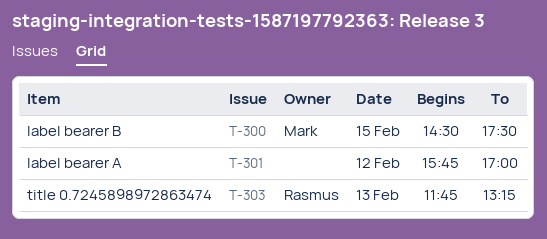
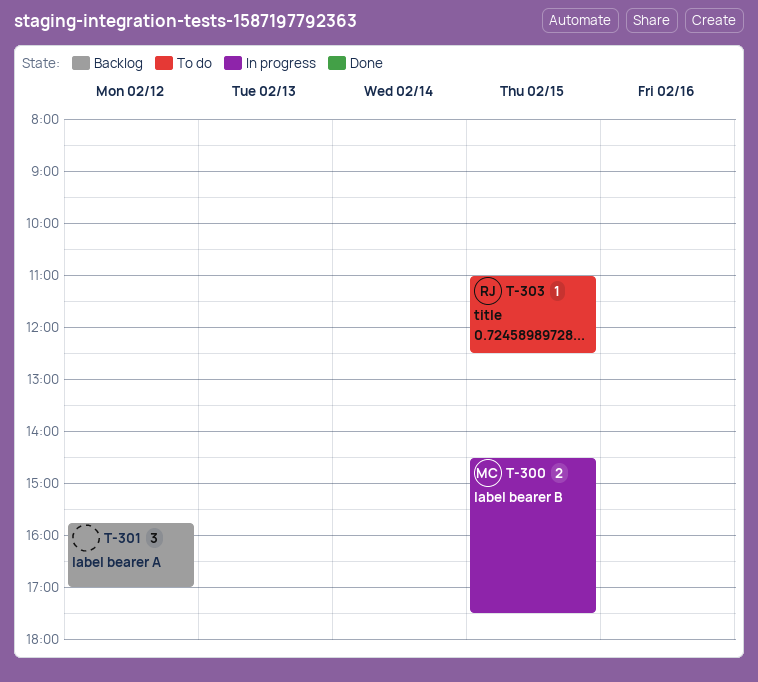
T-303, day: Feb 13 -> Feb 15
T-303, begins: 11:45 -> 11:00
T-303, ends: 13:15 -> 12:30

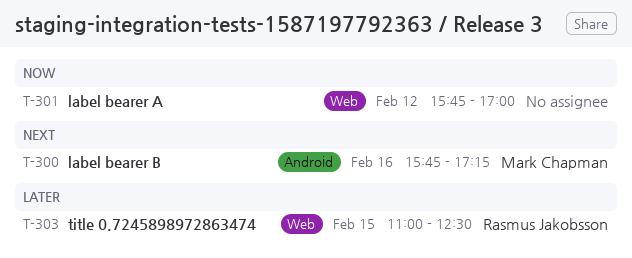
T-300, day: Feb 15 -> Feb 16
T-300, begins: 14:30 -> 15:45
T-300, ends: 17:30 -> 17:15

